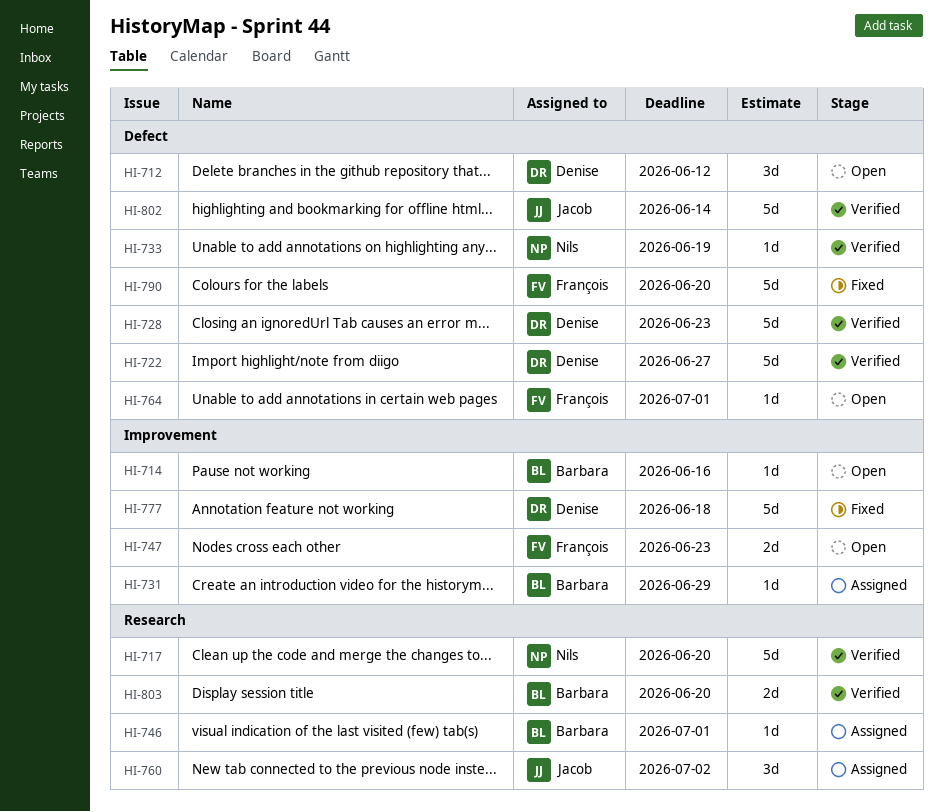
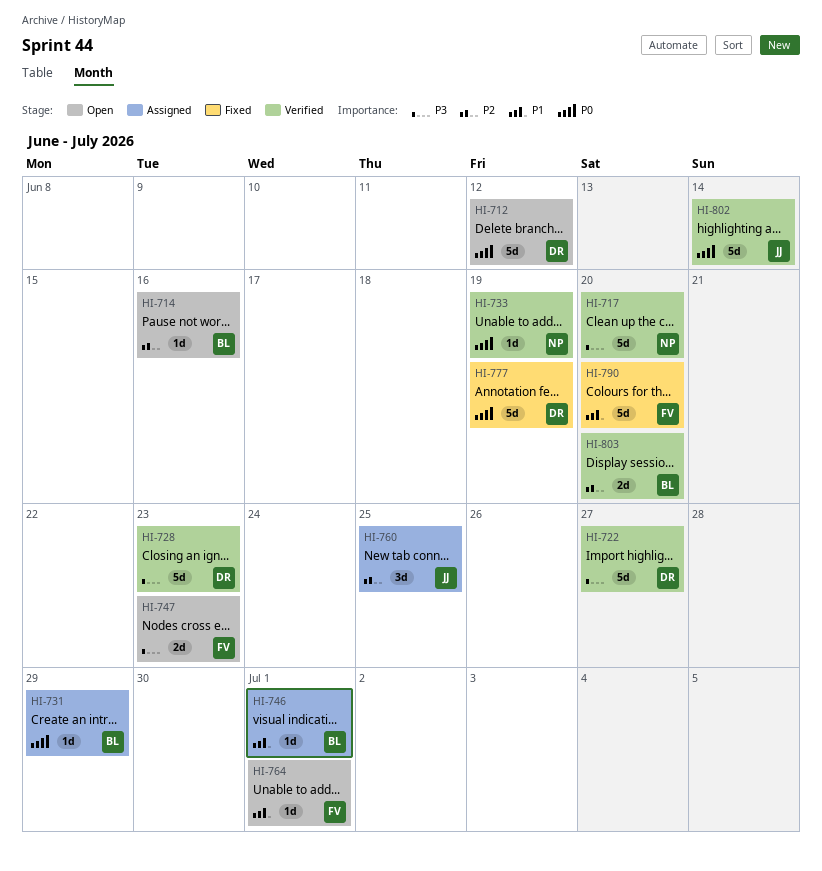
HI-712, estimate: 3d -> 5d
HI-760, due: Jul 2 -> Jun 25
HI-777, due: Jun 18 -> Jun 19

